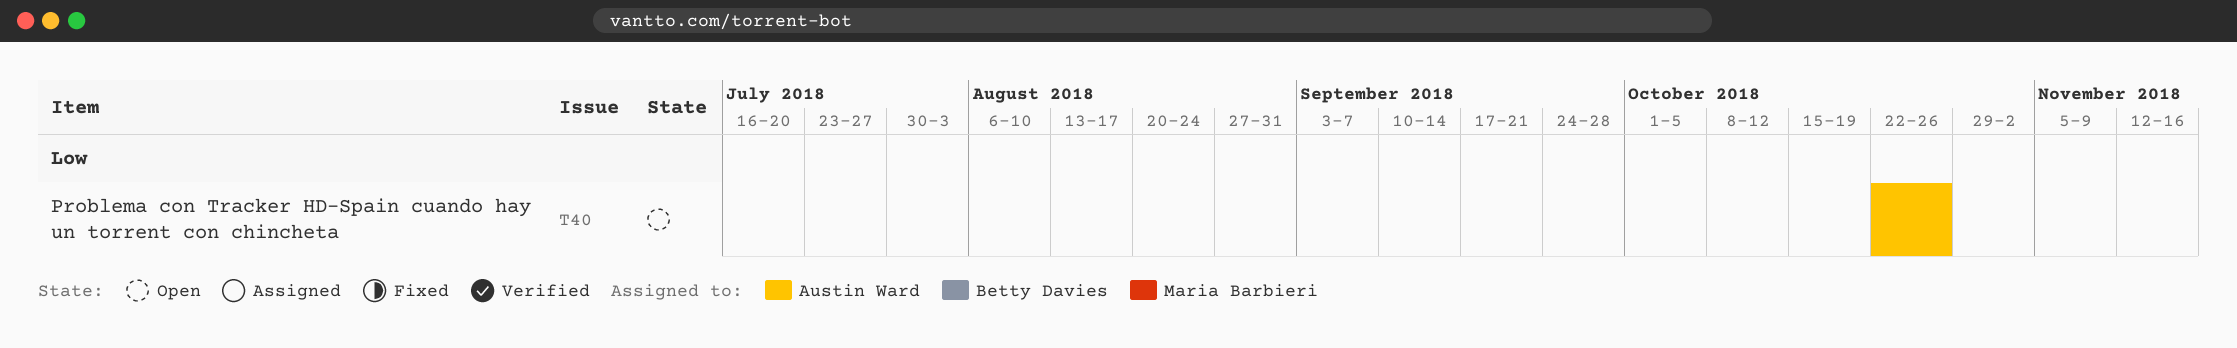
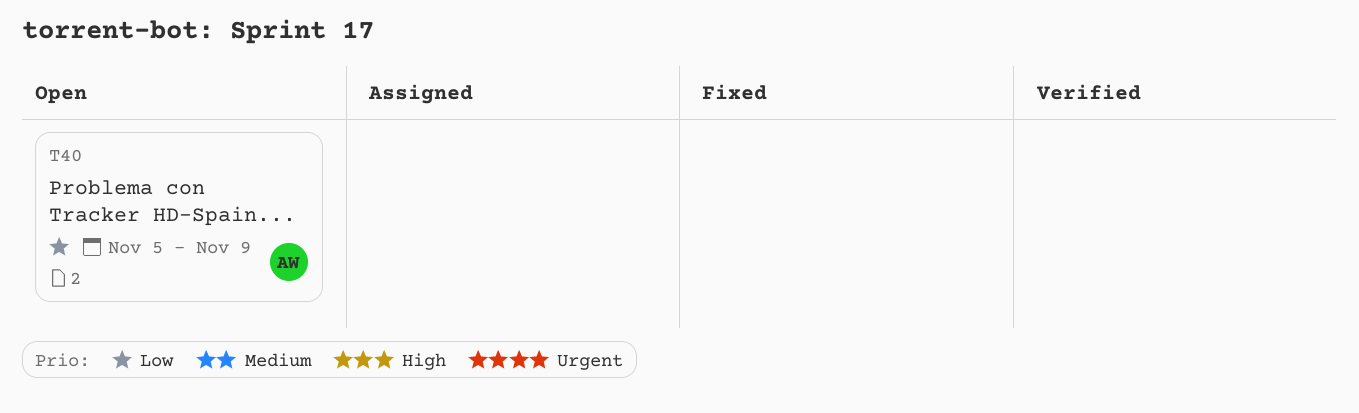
T40, start: Oct 22 -> Nov 5
T40, due: Oct 26 -> Nov 9

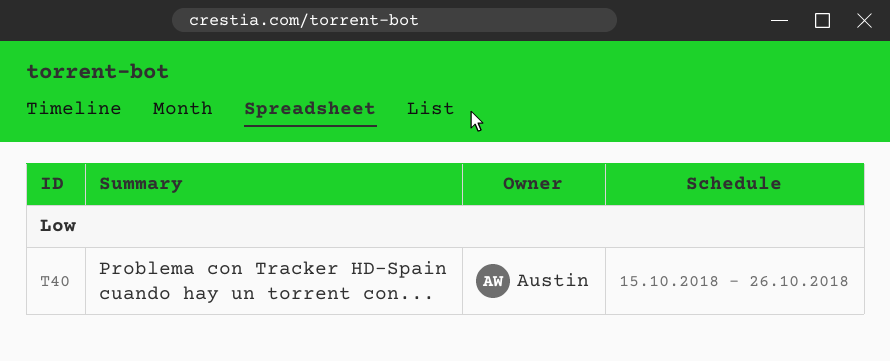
T40, start: Nov 5 -> Oct 15
T40, due: Nov 9 -> Oct 26

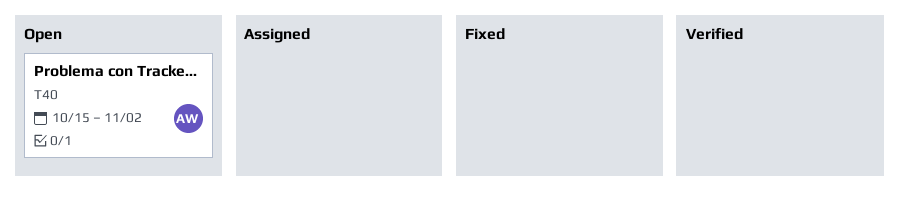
T40, due: Oct 26 -> Nov 2

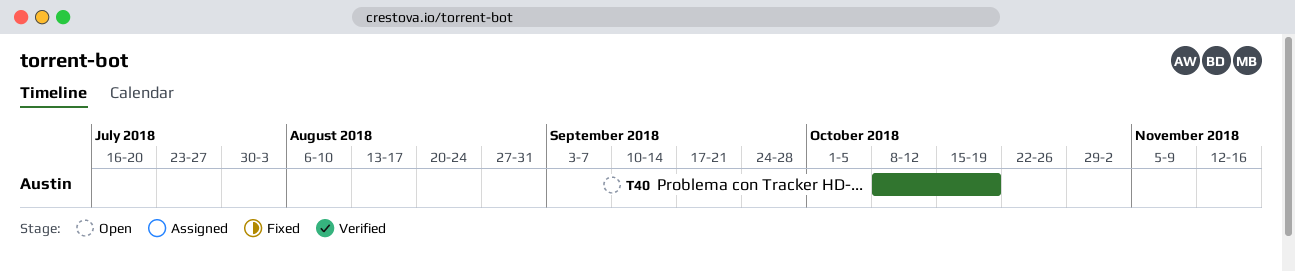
T40, start: Oct 15 -> Oct 8
T40, due: Nov 2 -> Oct 19

